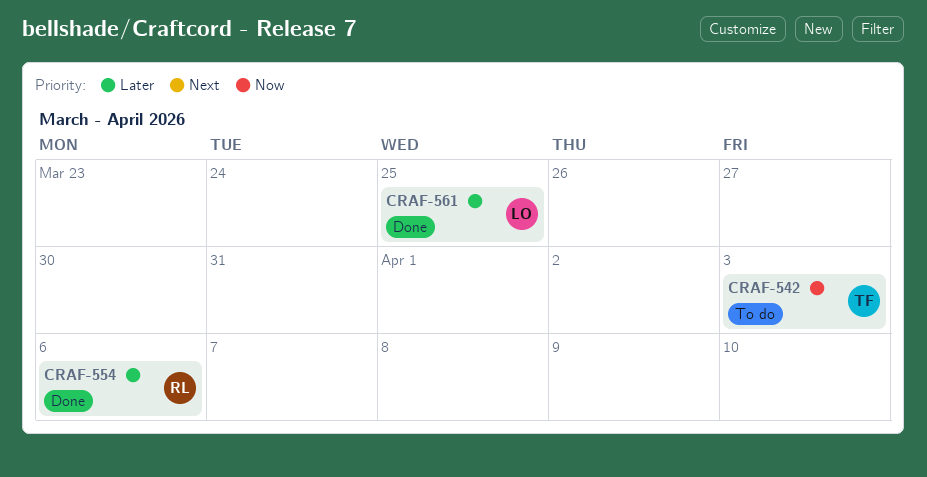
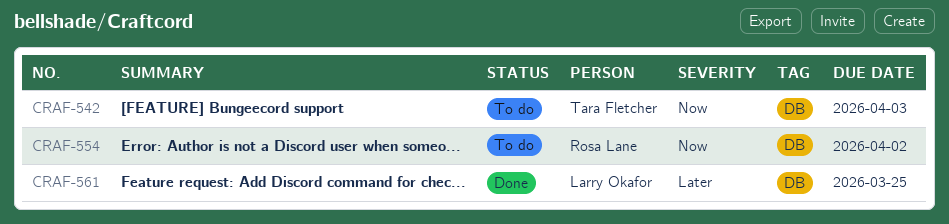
CRAF-554, status: Done -> To do
CRAF-554, priority: Later -> Now
CRAF-554, due: Apr 6 -> Apr 2

